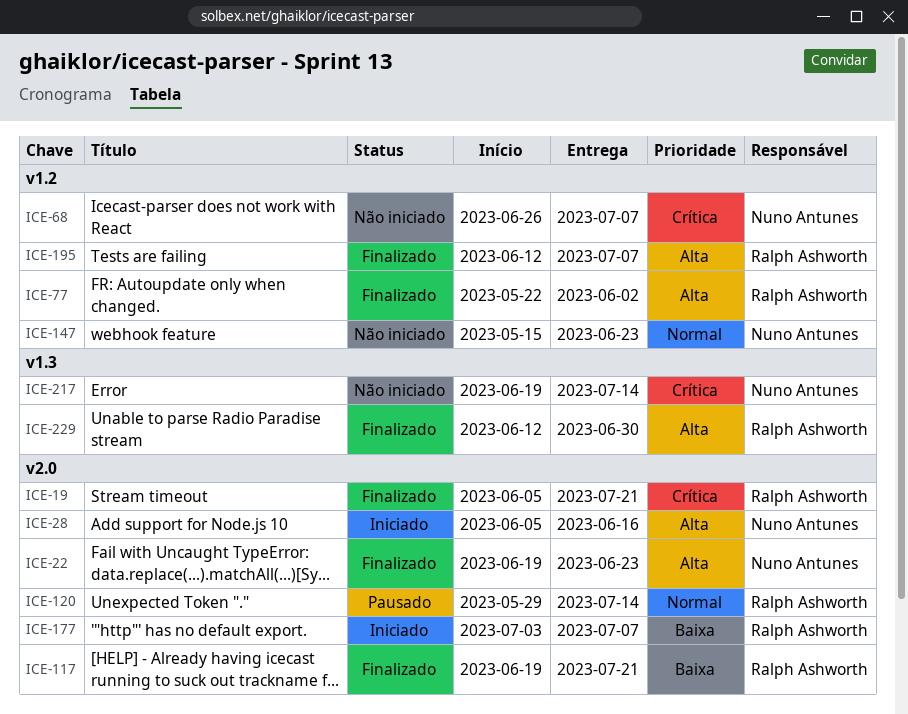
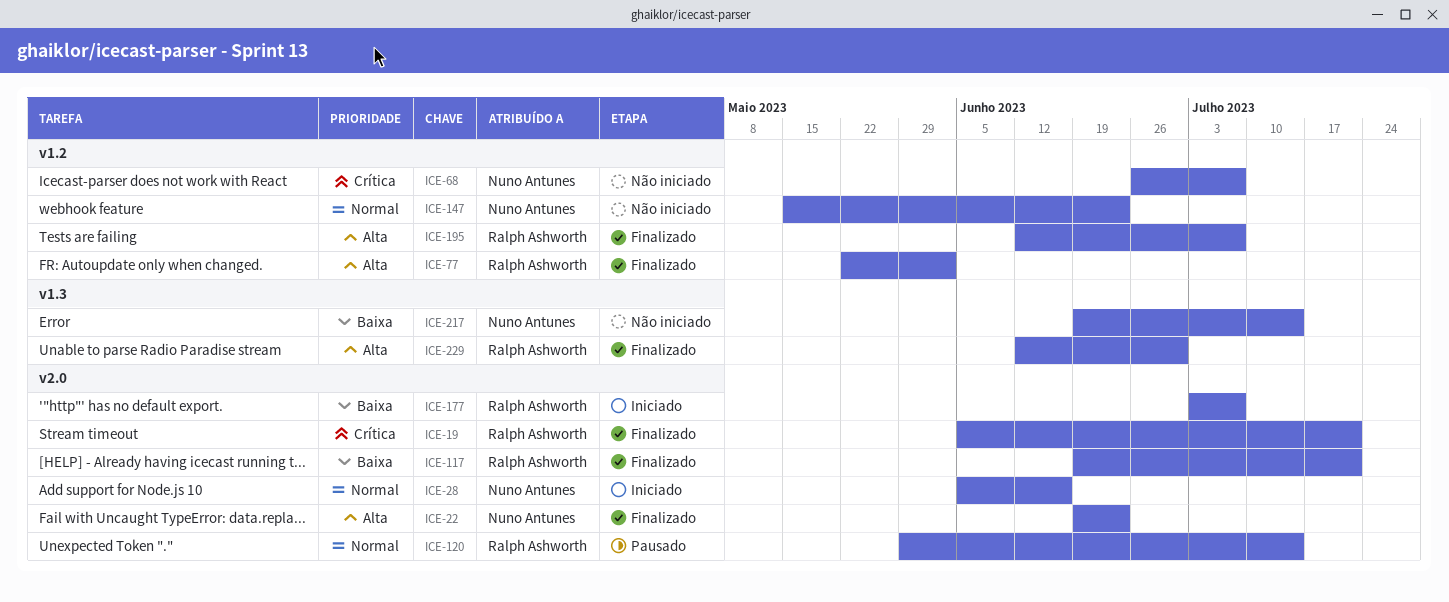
ICE-28, priority: Alta -> Normal
ICE-217, priority: Crítica -> Baixa

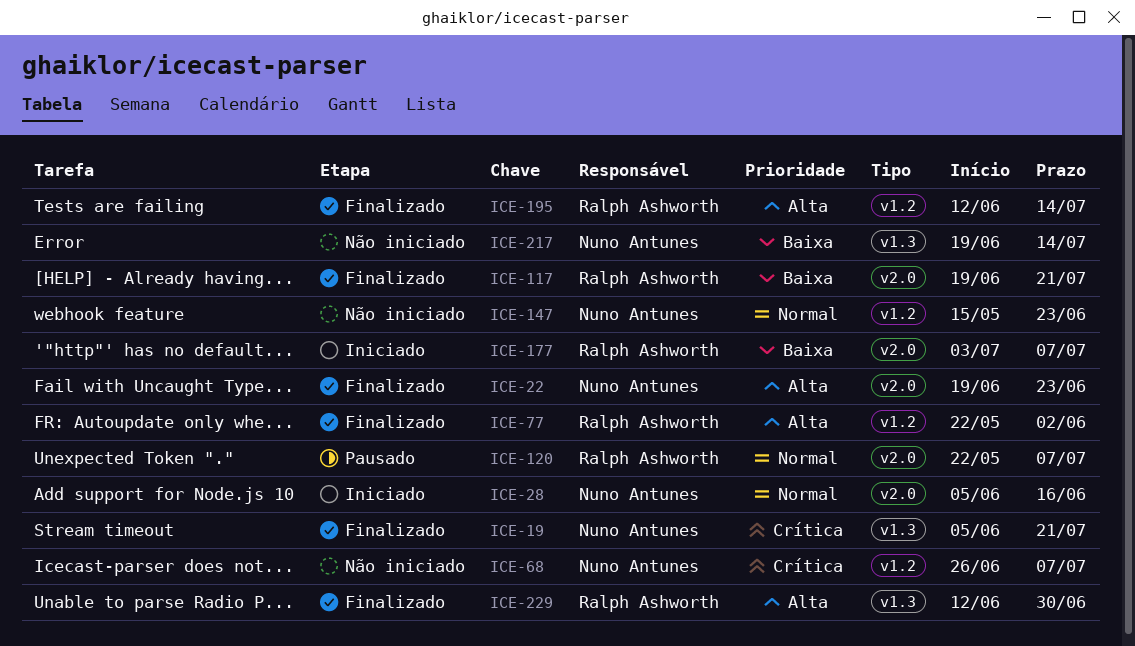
ICE-19, owner: Ralph Ashworth -> Nuno Antunes
ICE-19, label: v2.0 -> v1.3
ICE-120, start: May 29 -> May 22
ICE-120, due: Jul 14 -> Jul 7
ICE-195, due: Jul 7 -> Jul 14

